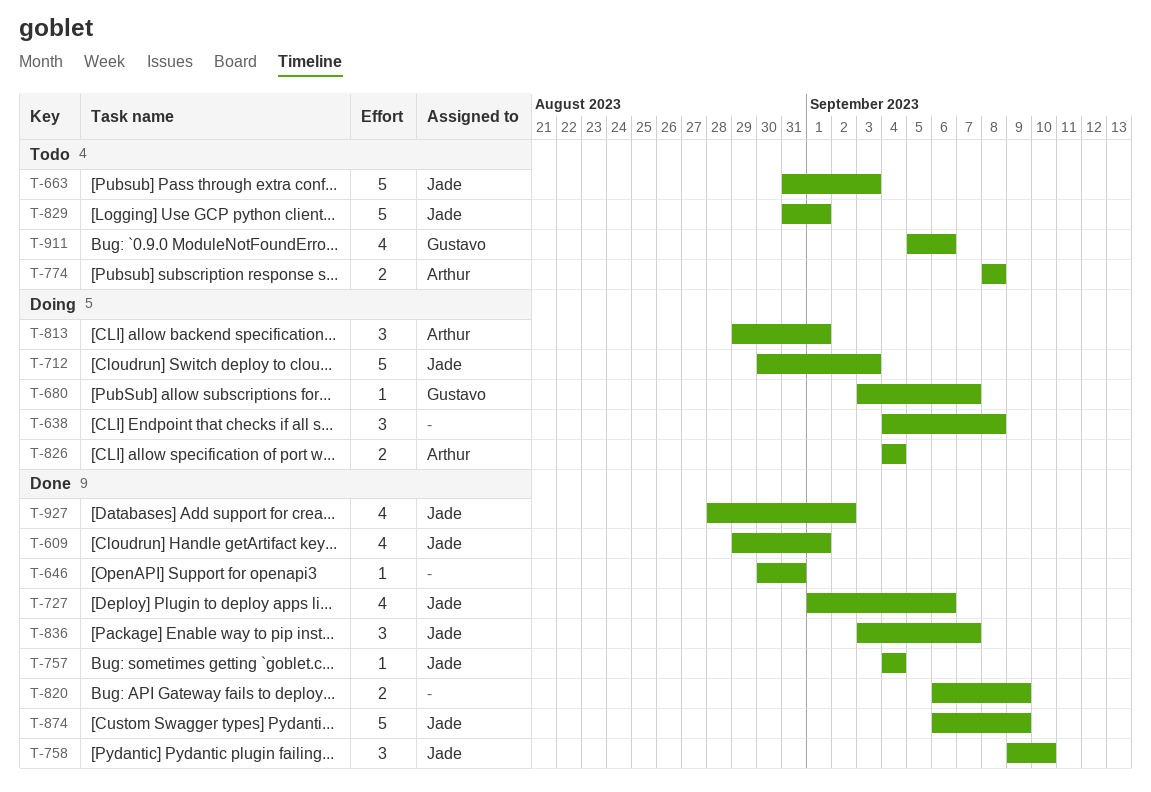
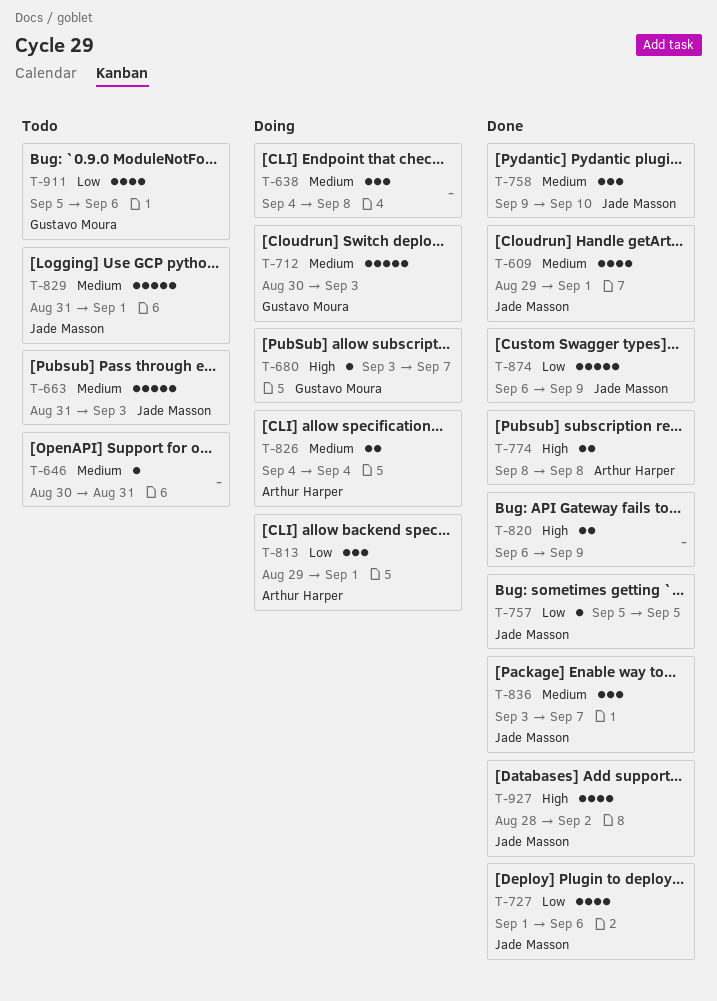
T-646, status: Done -> Todo
T-712, owner: Jade Masson -> Gustavo Moura
T-757, start: Sep 4 -> Sep 5
T-757, due: Sep 4 -> Sep 5
T-774, status: Todo -> Done

